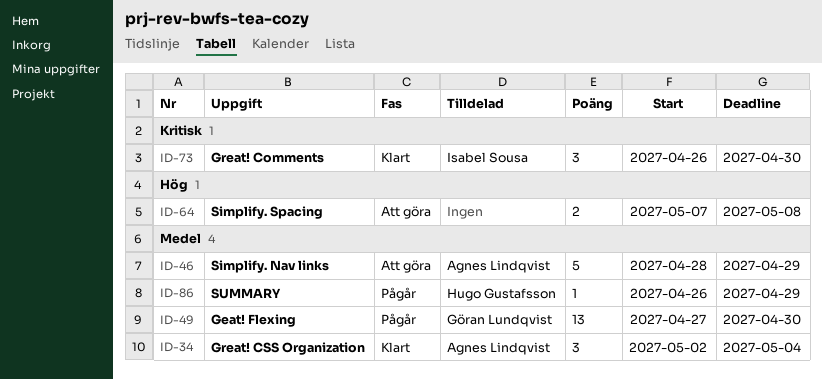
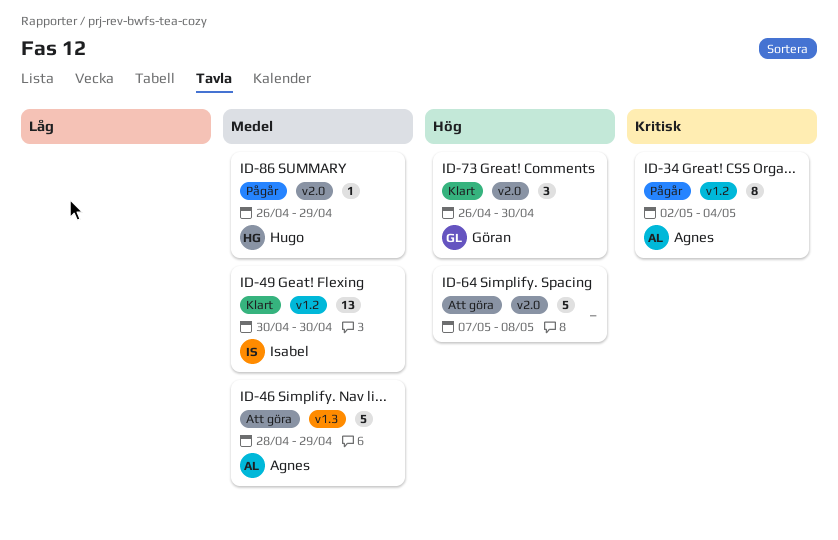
ID-34, status: Klart -> Pågår
ID-34, priority: Medel -> Kritisk
ID-34, estimate: 3 -> 8
ID-49, status: Pågår -> Klart
ID-49, owner: Göran Lundqvist -> Isabel Sousa
ID-49, start: Apr 27 -> Apr 30
ID-64, estimate: 2 -> 5
ID-73, owner: Isabel Sousa -> Göran Lundqvist
ID-73, priority: Kritisk -> Hög

